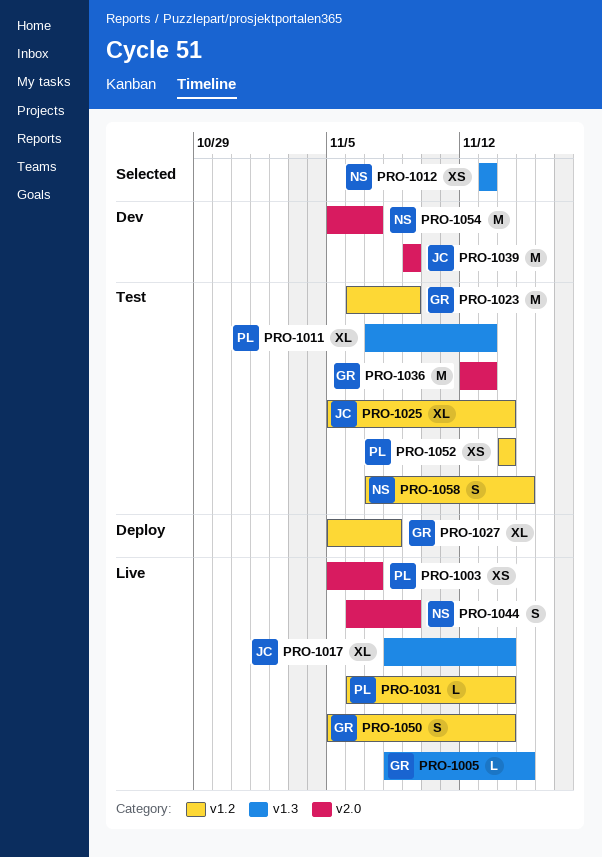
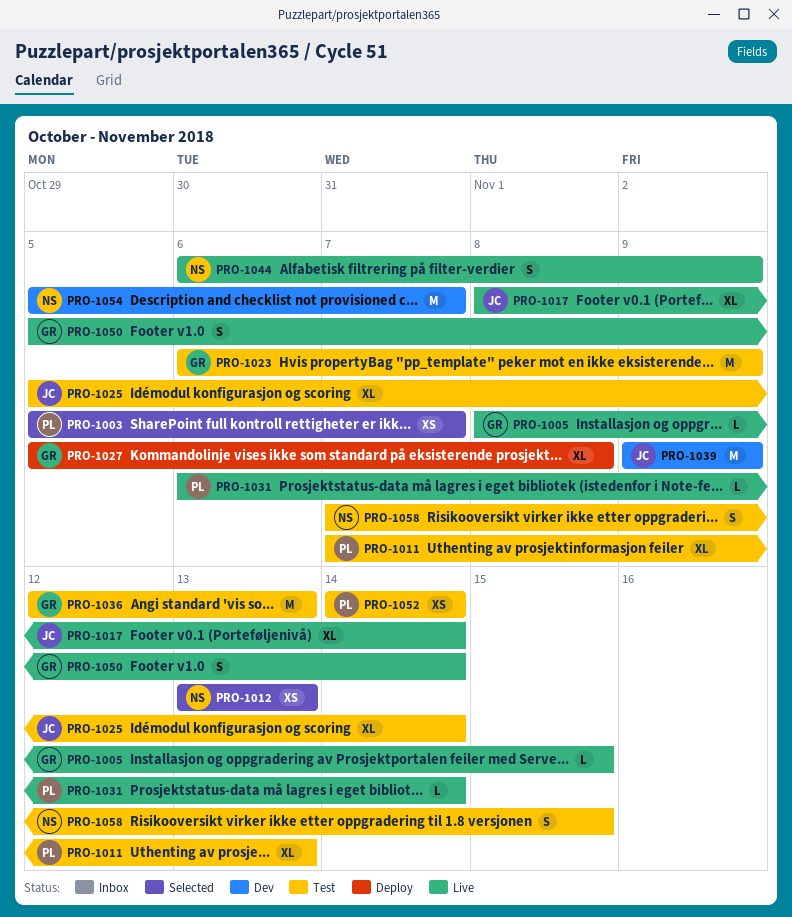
PRO-1003, status: Live -> Selected

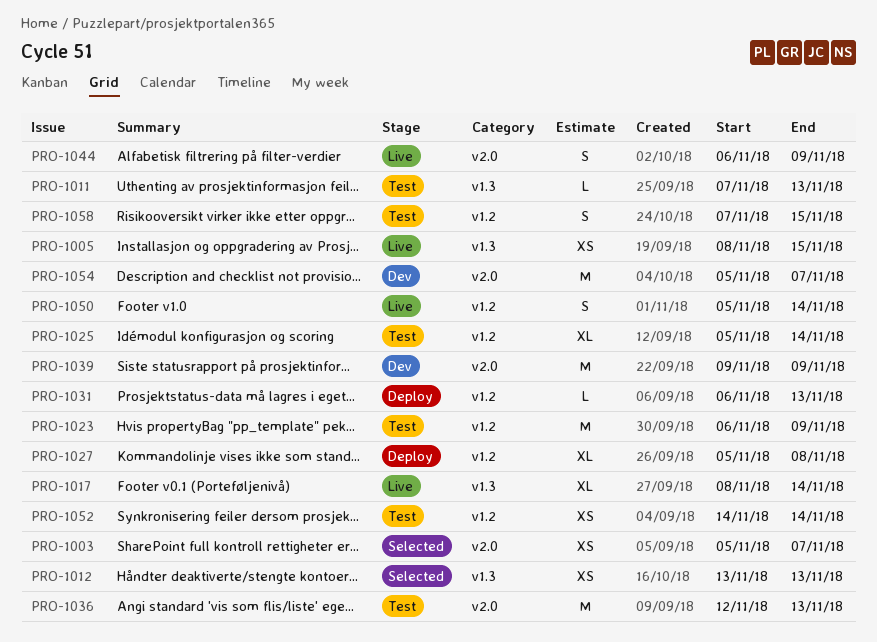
PRO-1005, estimate: L -> XS
PRO-1011, estimate: XL -> L
PRO-1031, status: Live -> Deploy
PRO-1031, due: Nov 14 -> Nov 13

